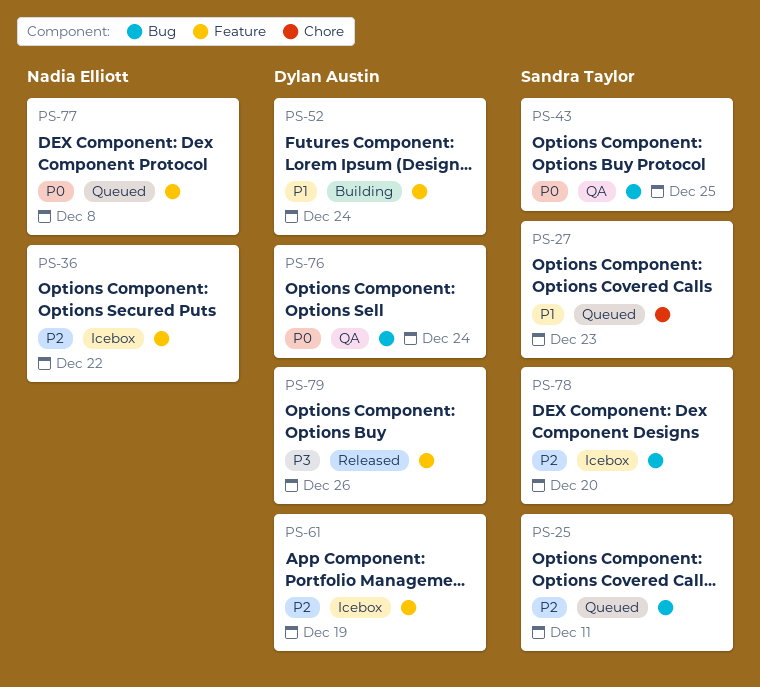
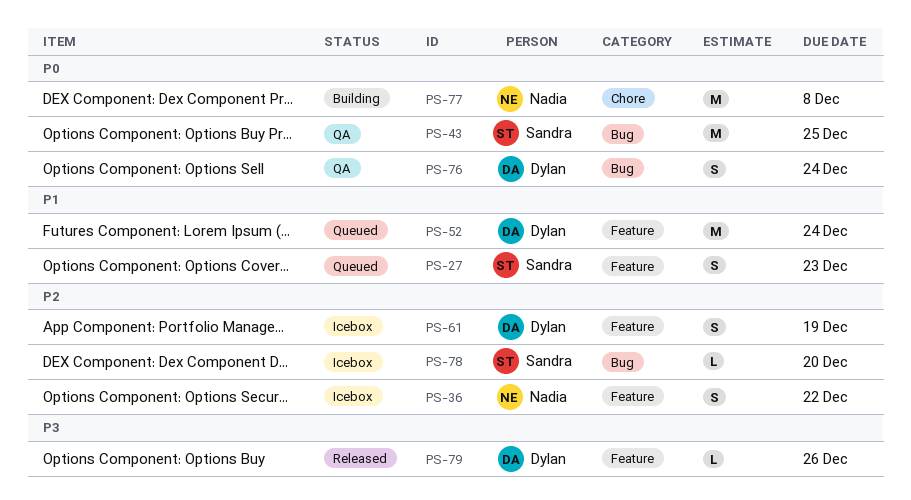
PS-25: present -> none
PS-27, label: Chore -> Feature
PS-52, status: Building -> Queued
PS-77, status: Queued -> Building
PS-77, label: Feature -> Chore

